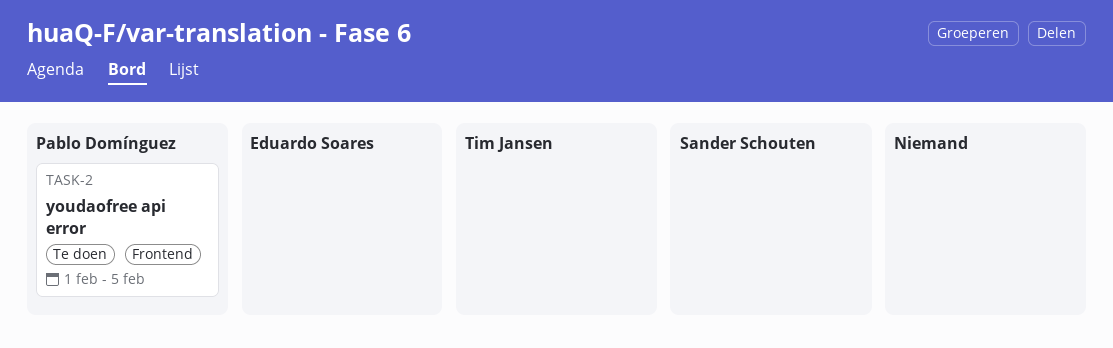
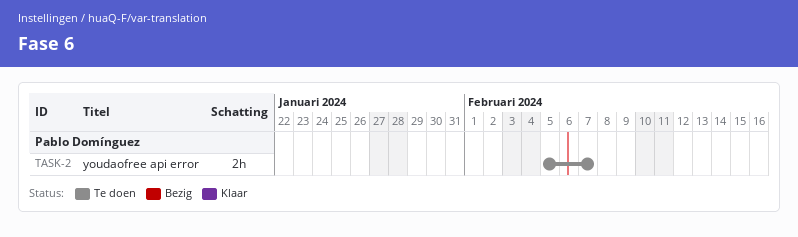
TASK-2, start: Feb 1 -> Feb 5
TASK-2, due: Feb 5 -> Feb 7

